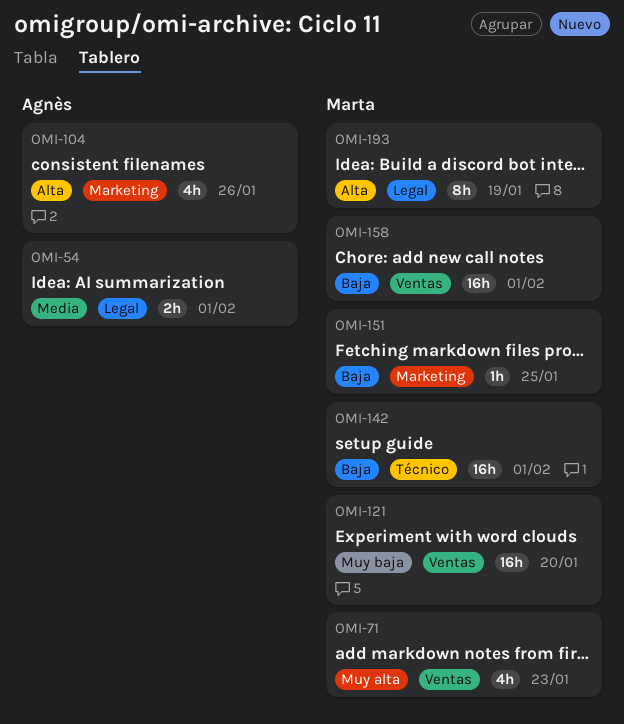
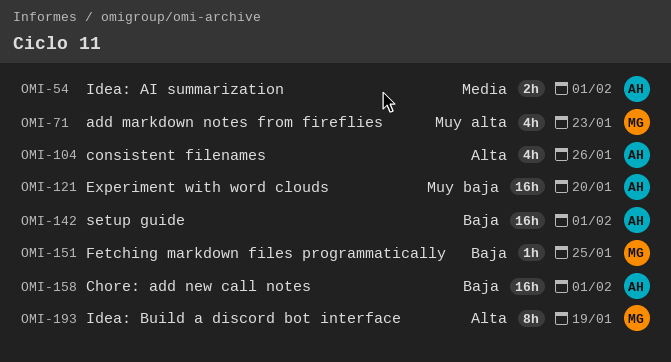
OMI-121, owner: Marta -> Agnès
OMI-142, owner: Marta -> Agnès
OMI-158, owner: Marta -> Agnès

